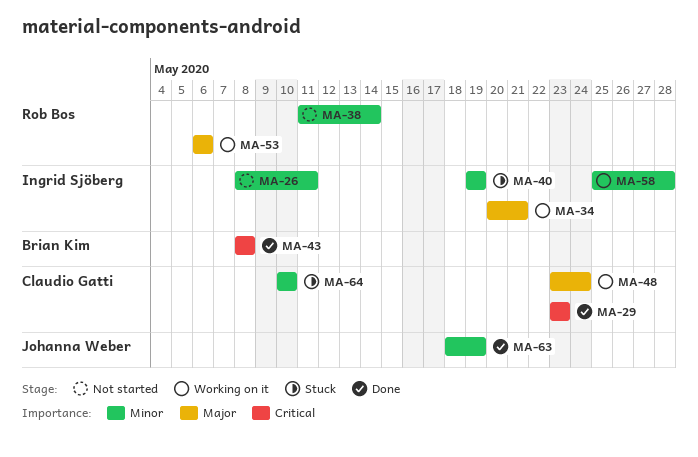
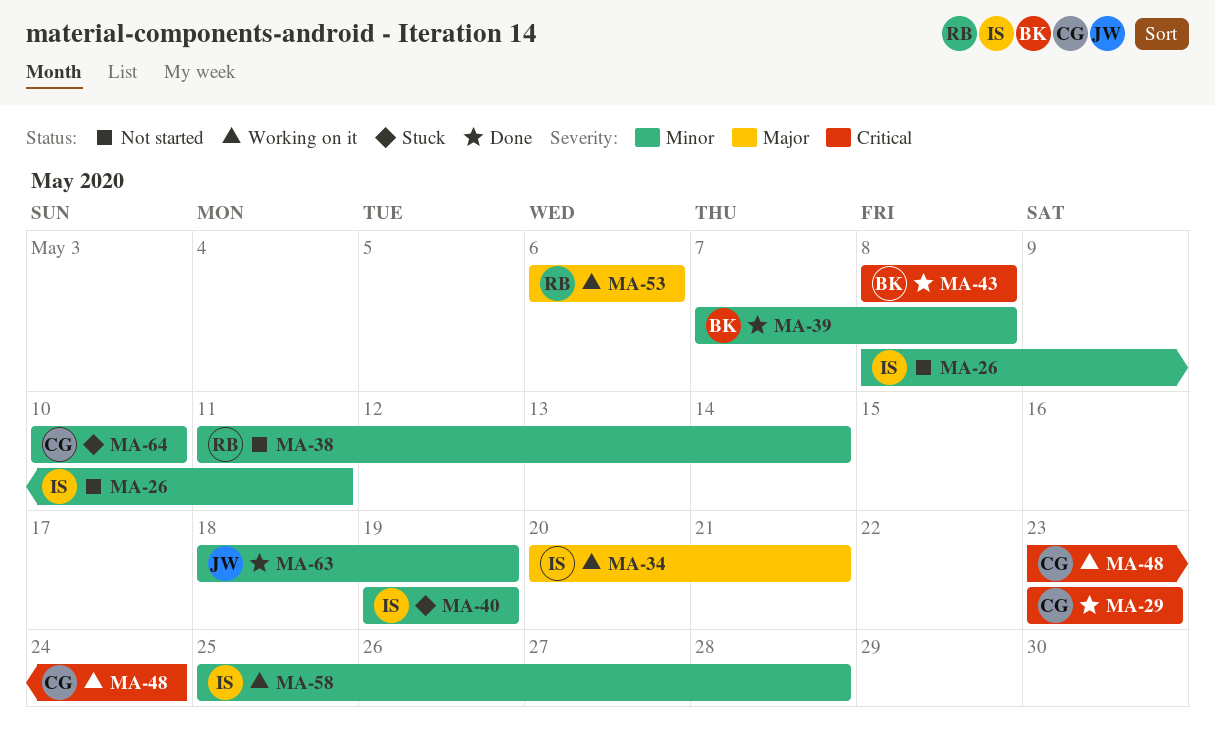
MA-39: none -> present
MA-48, priority: Major -> Critical

